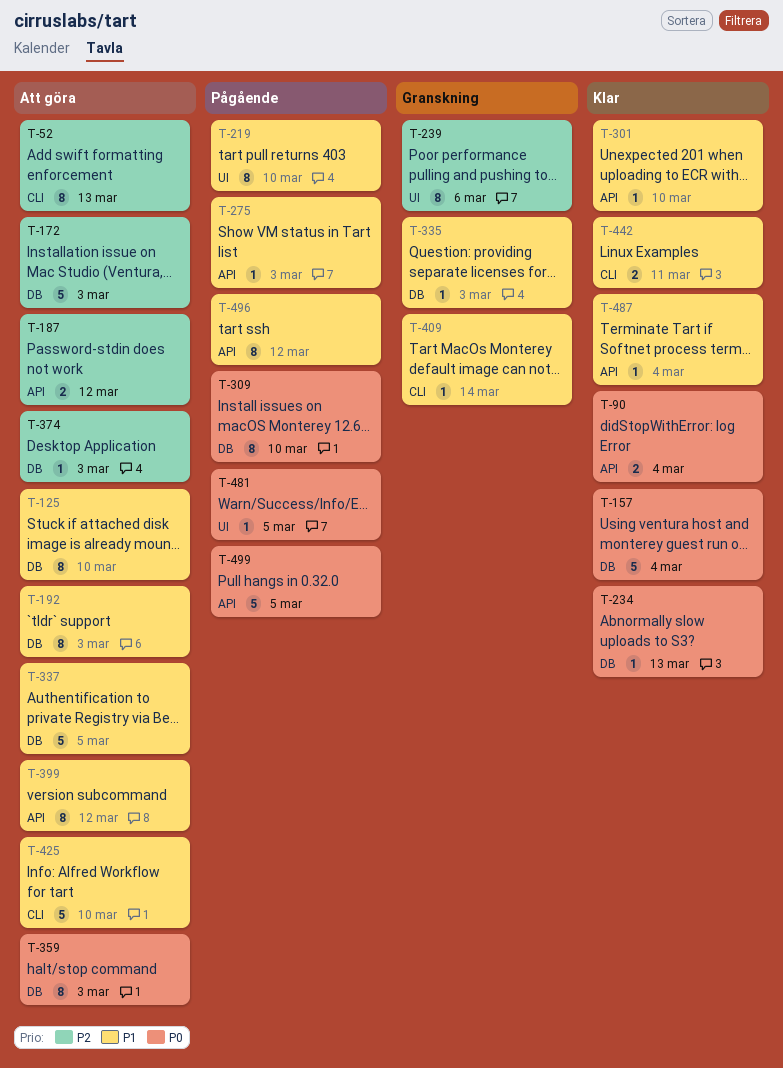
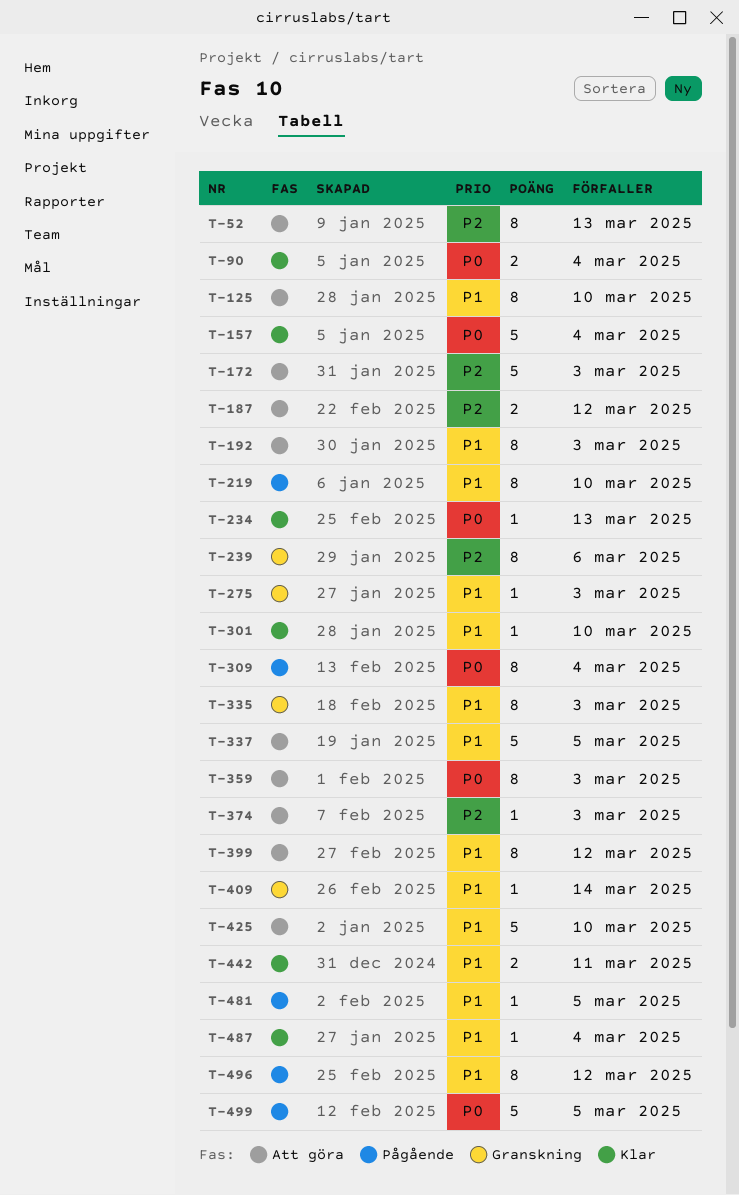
T-275, status: Pågående -> Granskning
T-309, due: Mar 10 -> Mar 4
T-335, estimate: 1 -> 8
T-481, priority: P0 -> P1

